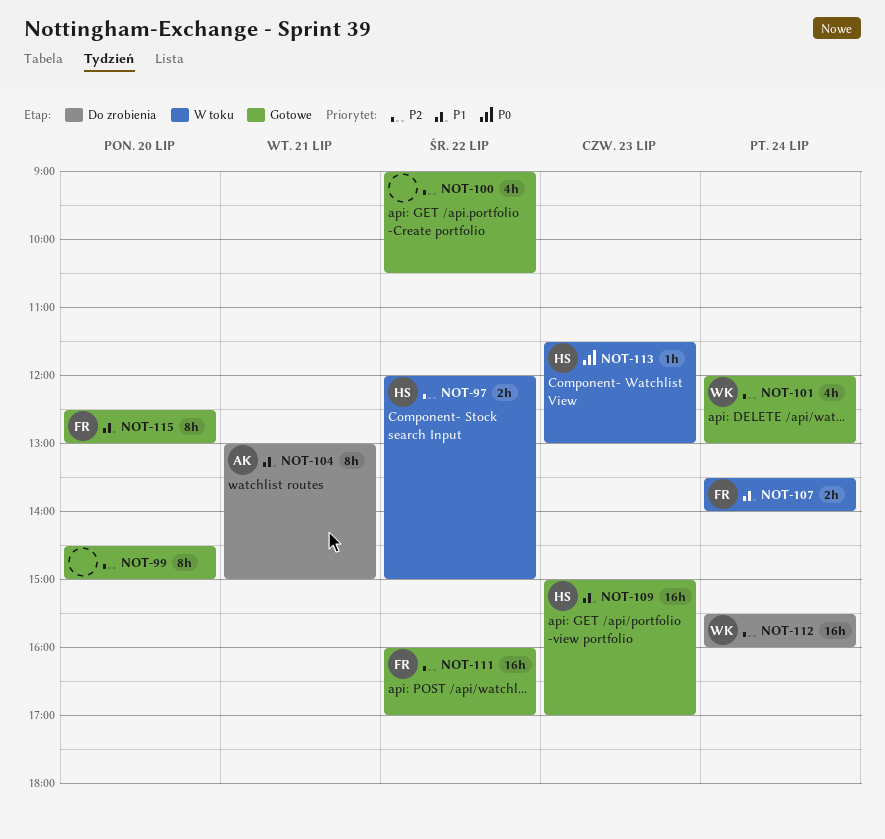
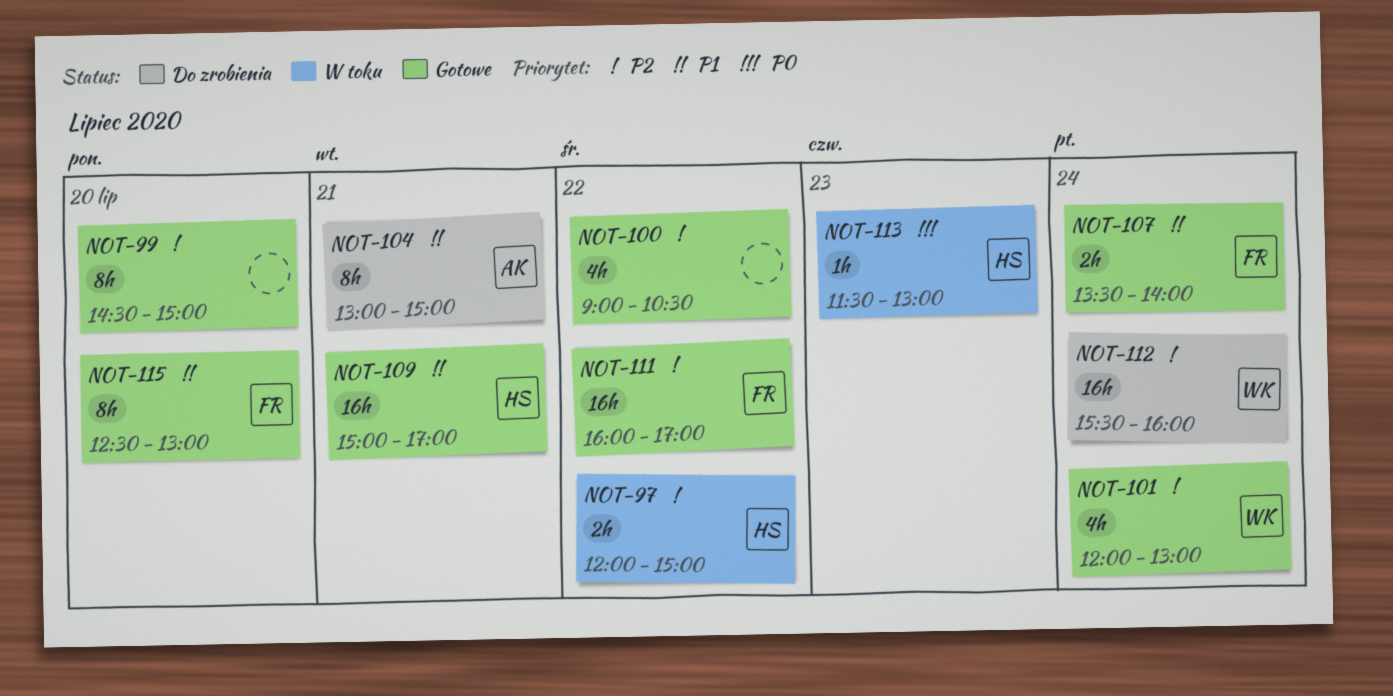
NOT-107, status: W toku -> Gotowe
NOT-109, day: Jul 23 -> Jul 21

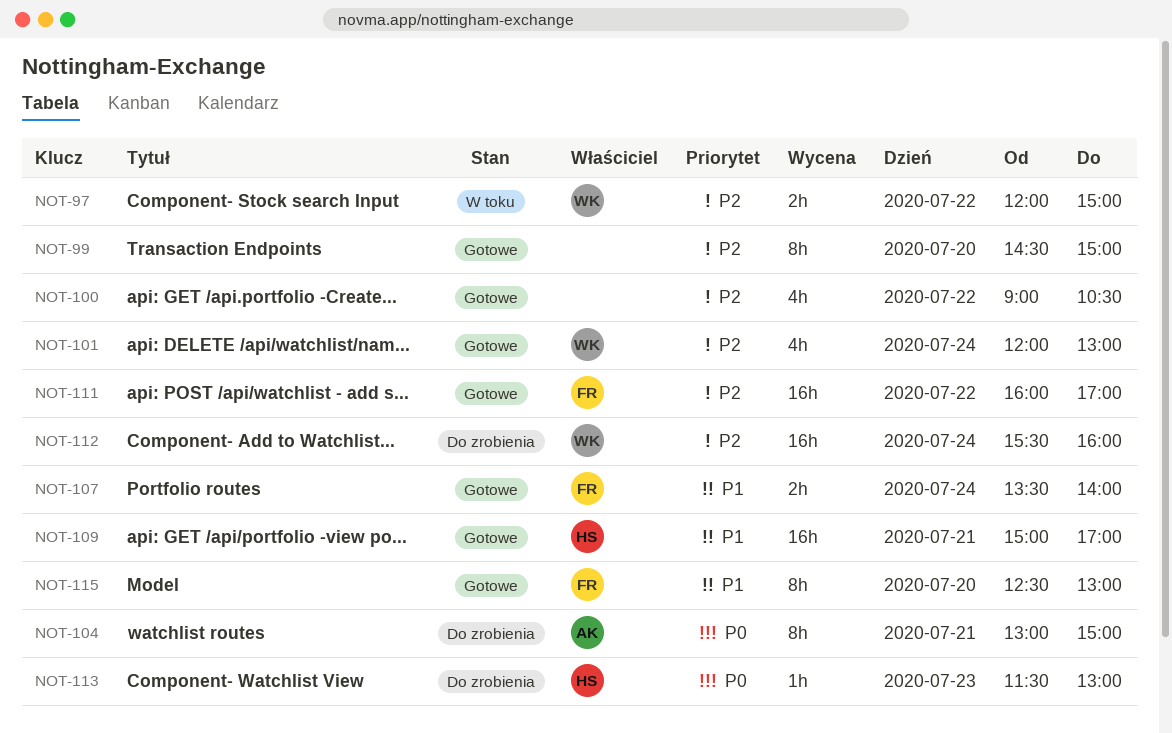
NOT-97, owner: HS -> WK
NOT-104, priority: P1 -> P0
NOT-113, status: W toku -> Do zrobienia

